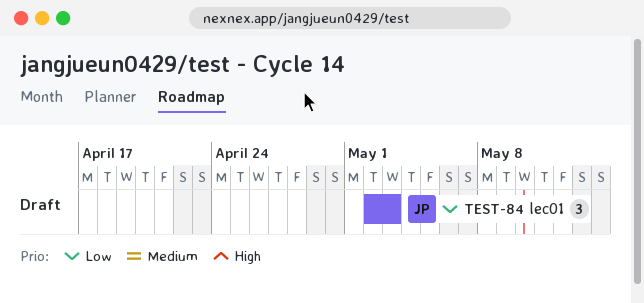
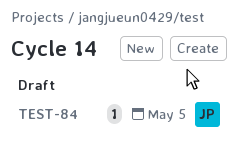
TEST-84, estimate: 3 -> 1
TEST-84, due: May 3 -> May 5

